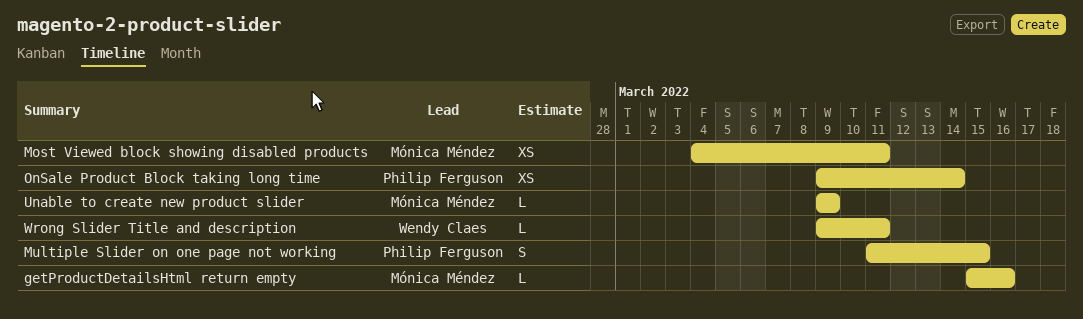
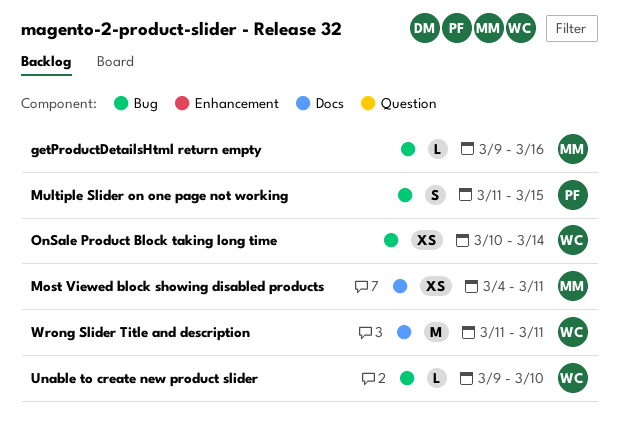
getProductDetailsHtml return empty, start: Mar 15 -> Mar 9
OnSale Product Block taking long time, owner: Philip Ferguson -> Wendy Claes
OnSale Product Block taking long time, start: Mar 9 -> Mar 10
Unable to create new product slider, owner: Mónica Méndez -> Wendy Claes
Unable to create new product slider, due: Mar 9 -> Mar 10
Wrong Slider Title and description, estimate: L -> M
Wrong Slider Title and description, start: Mar 9 -> Mar 11

